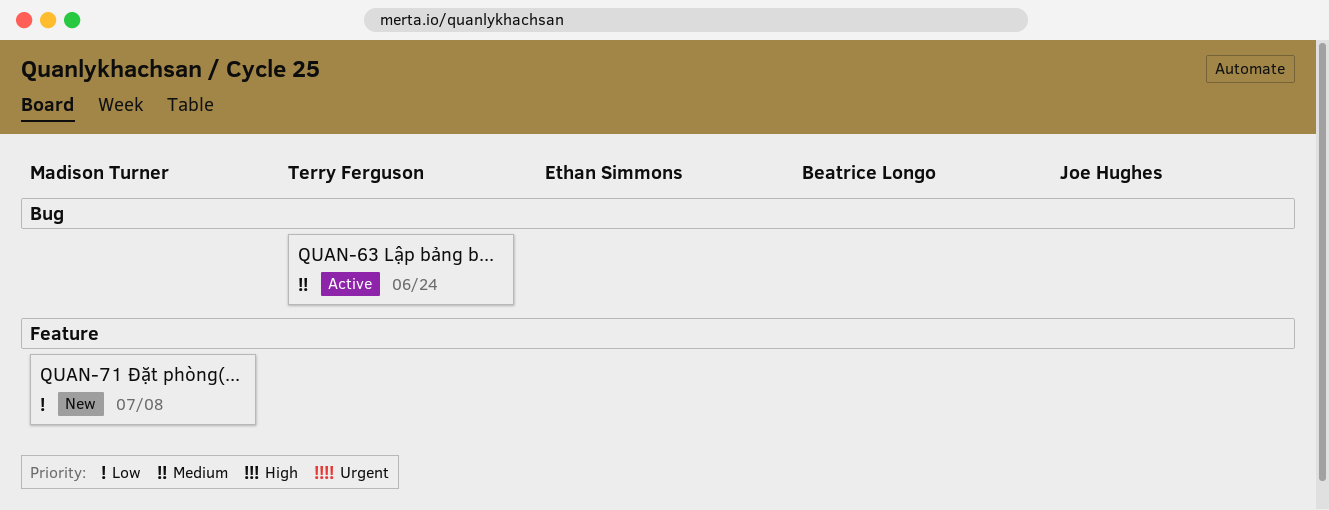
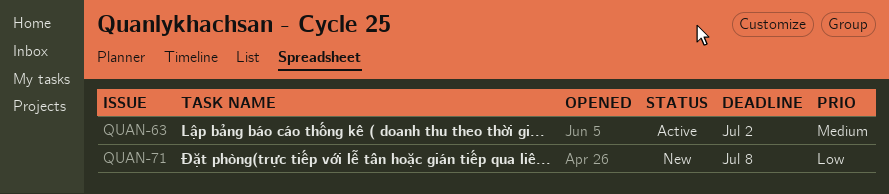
QUAN-63, due: Jun 24 -> Jul 2

